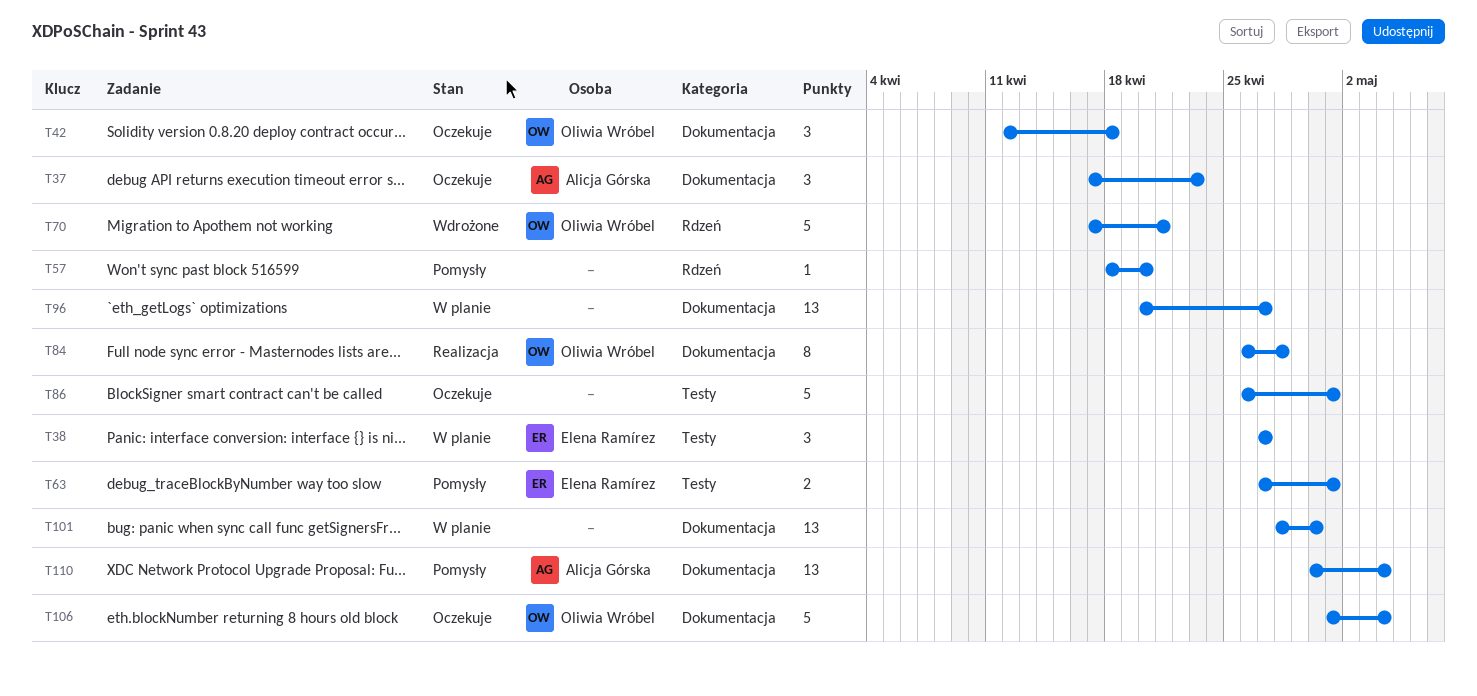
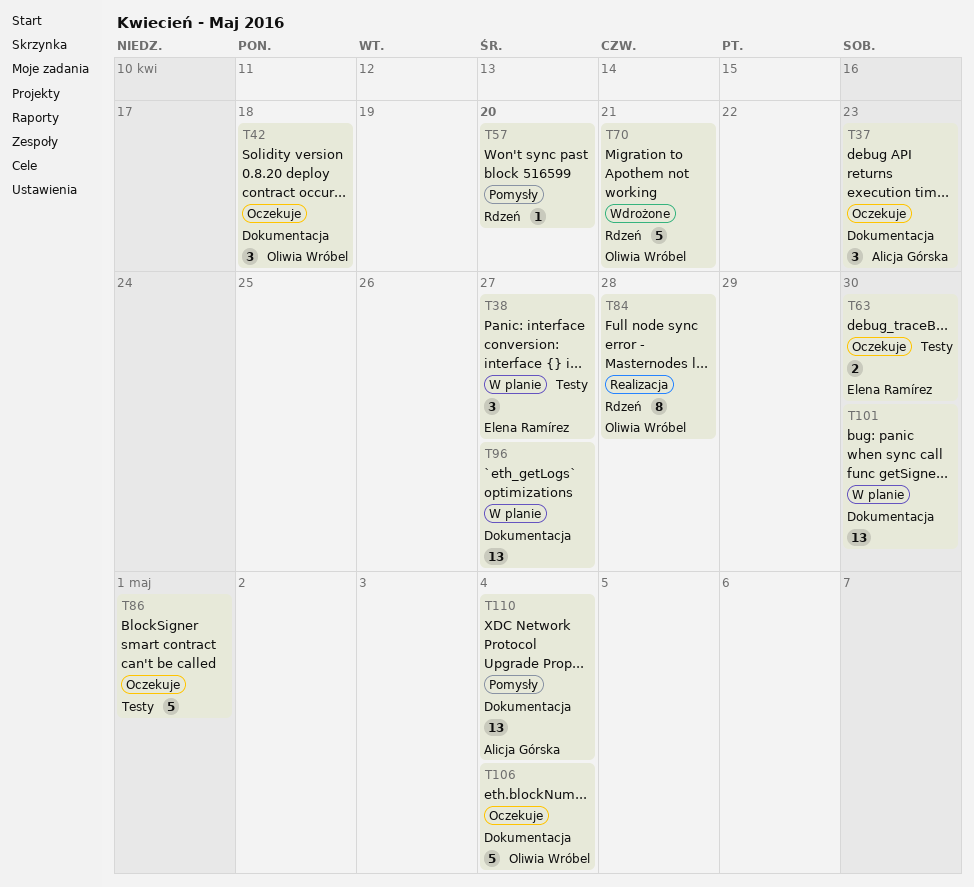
T63, status: Pomysły -> Oczekuje
T63, due: May 1 -> Apr 30
T84, label: Dokumentacja -> Rdzeń

